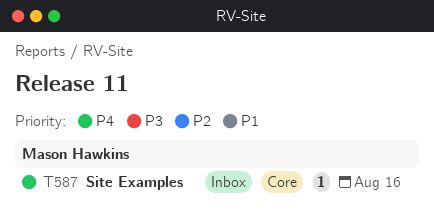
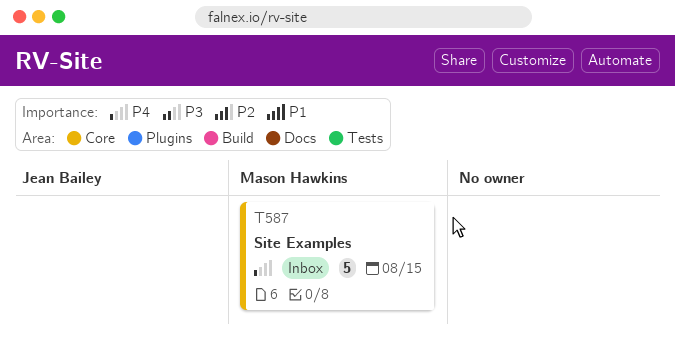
T587, estimate: 1 -> 5
T587, due: Aug 16 -> Aug 15

